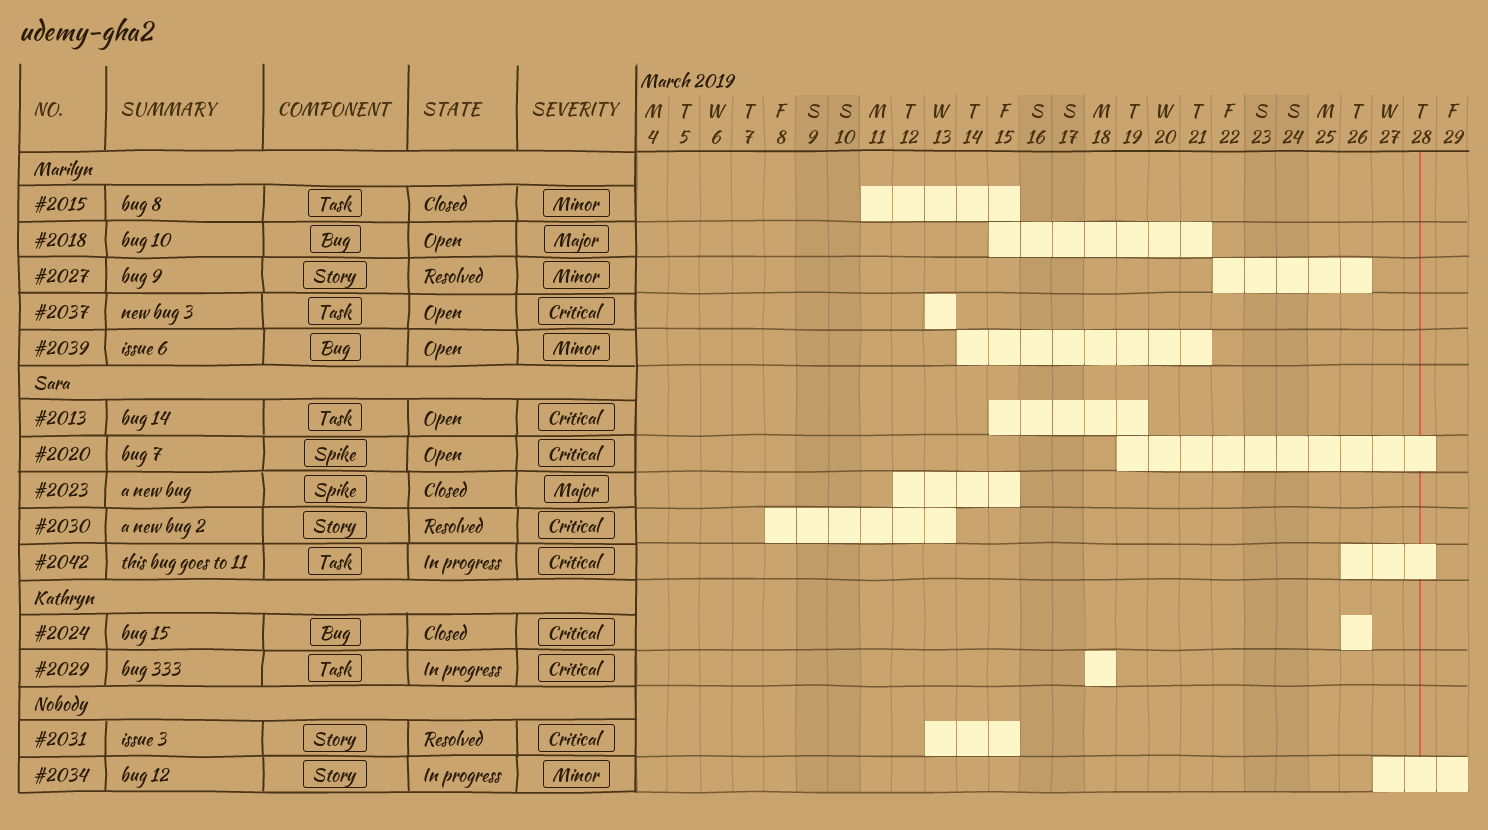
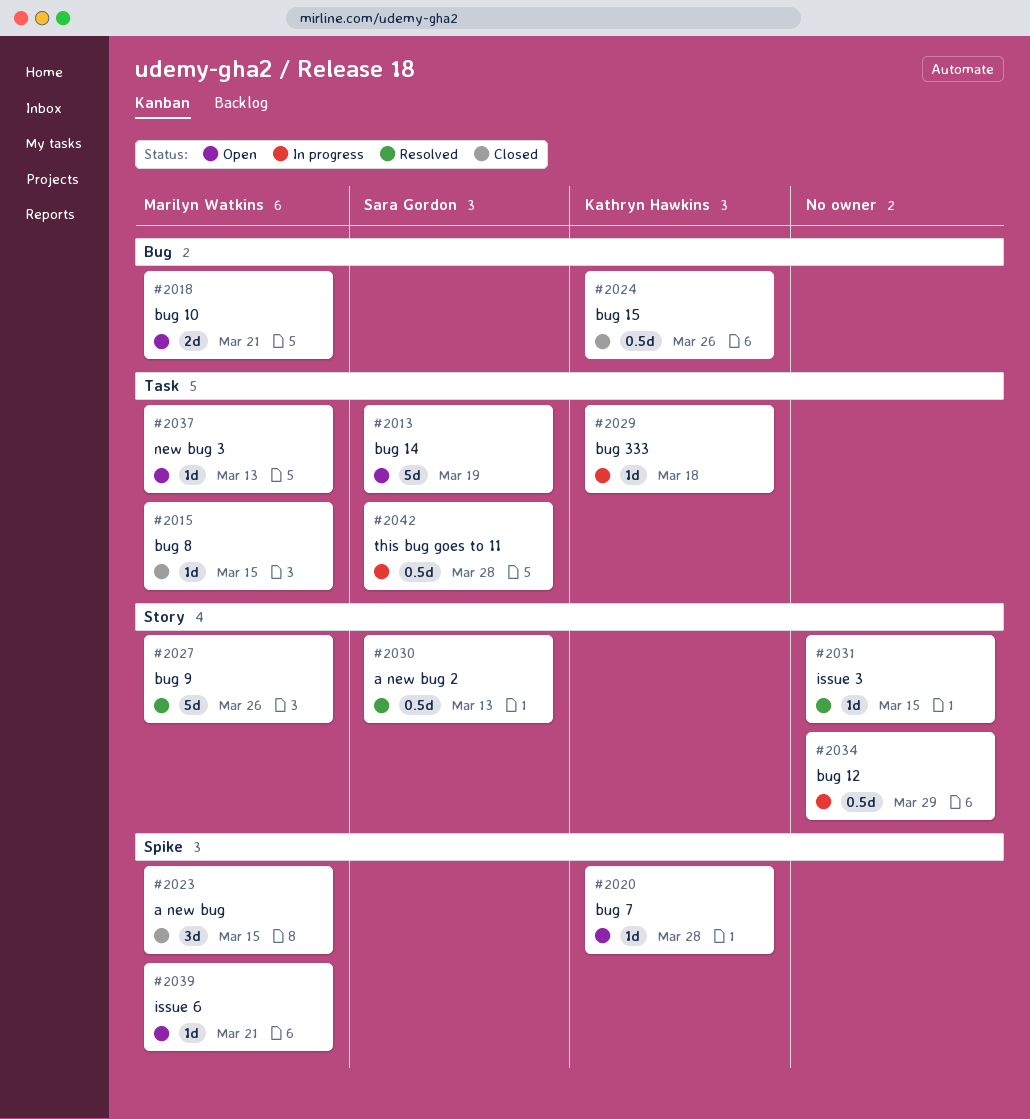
#2020, owner: Sara Gordon -> Kathryn Hawkins
#2023, owner: Sara Gordon -> Marilyn Watkins
#2039, label: Bug -> Spike

